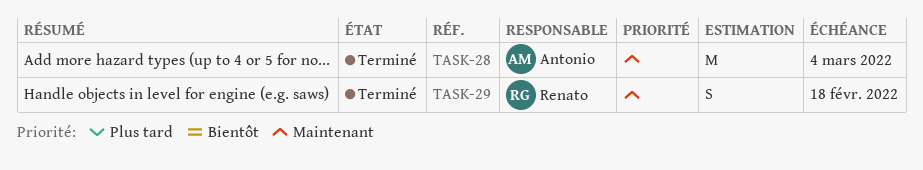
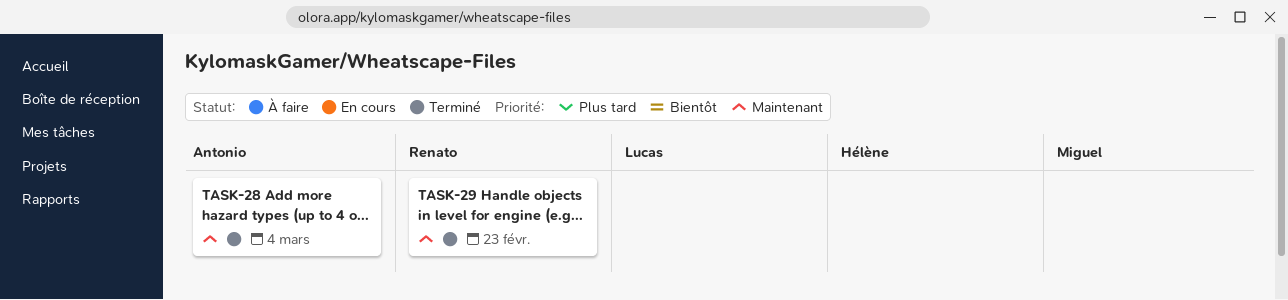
TASK-29, due: Feb 18 -> Feb 23

